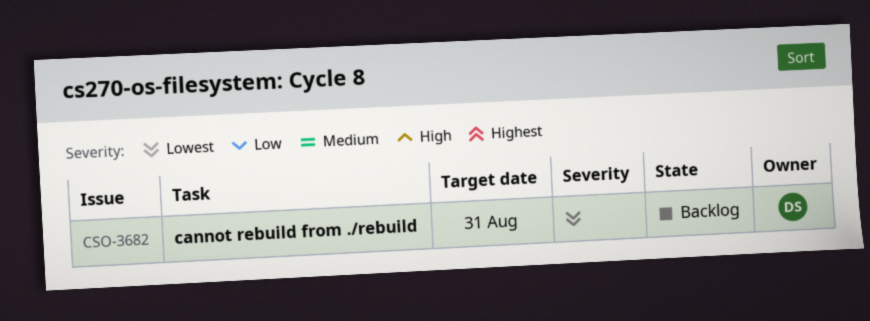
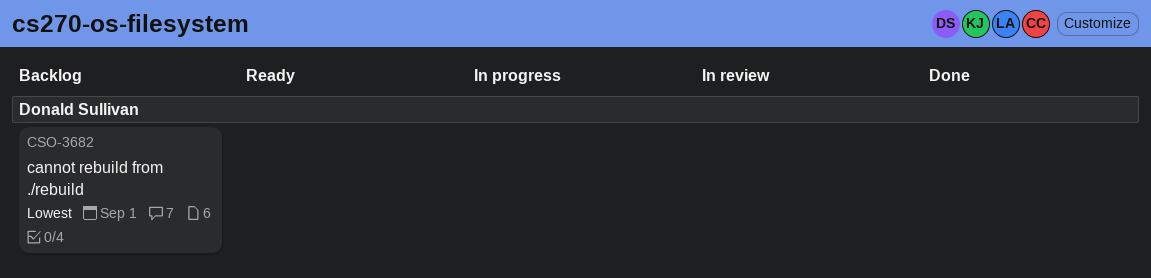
CSO-3682, due: Aug 31 -> Sep 1

